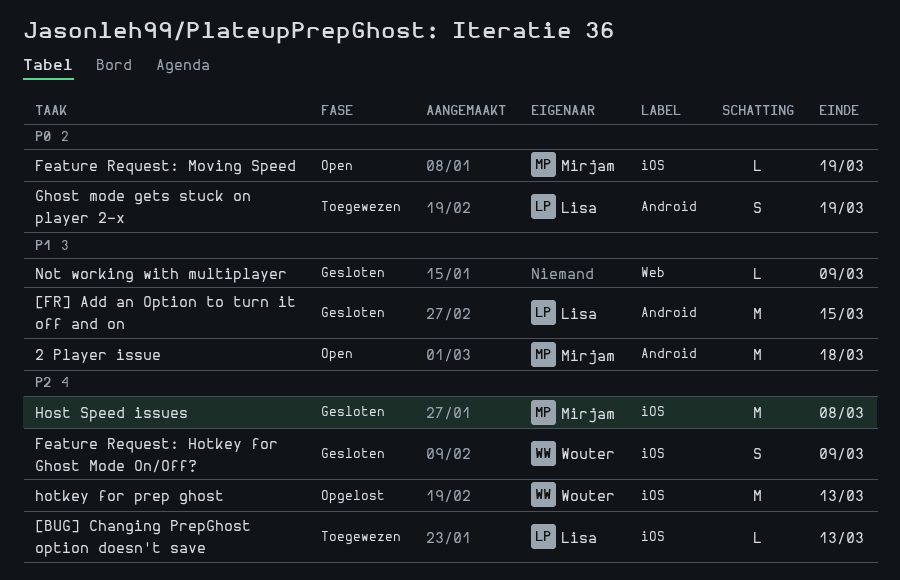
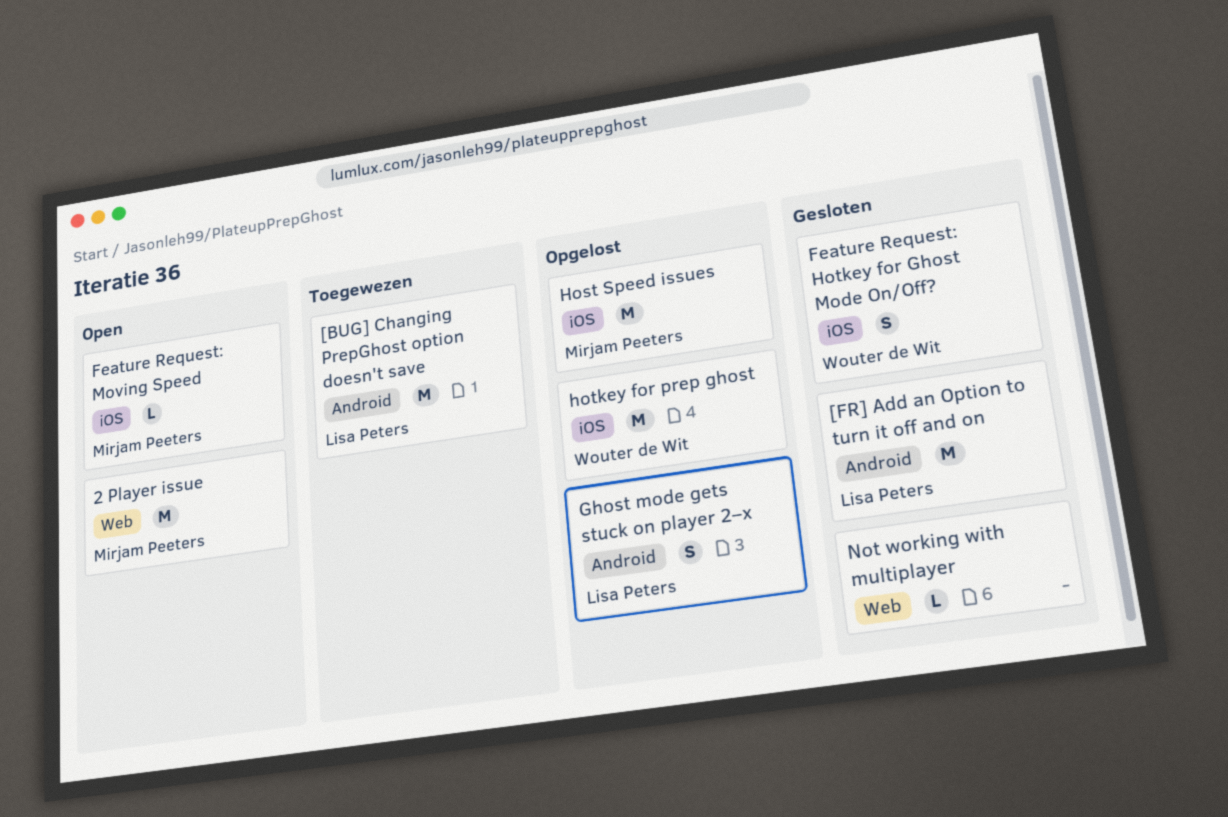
2 Player issue, label: Android -> Web
[BUG] Changing PrepGhost option doesn't save, label: iOS -> Android
[BUG] Changing PrepGhost option doesn't save, estimate: L -> M
Ghost mode gets stuck on player 2–x, status: Toegewezen -> Opgelost
Host Speed issues, status: Gesloten -> Opgelost

